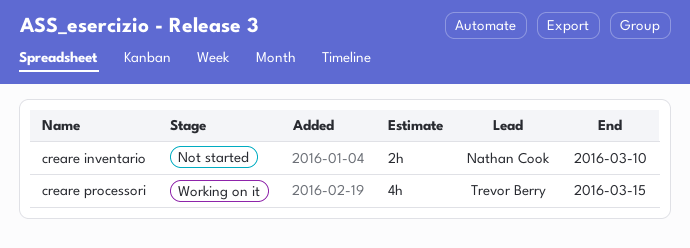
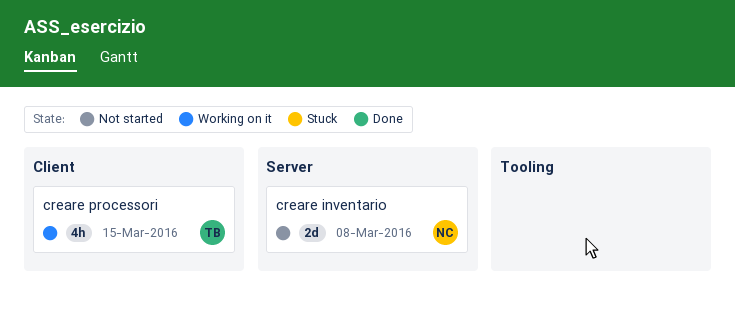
creare inventario, estimate: 2h -> 2d
creare inventario, due: Mar 10 -> Mar 8

